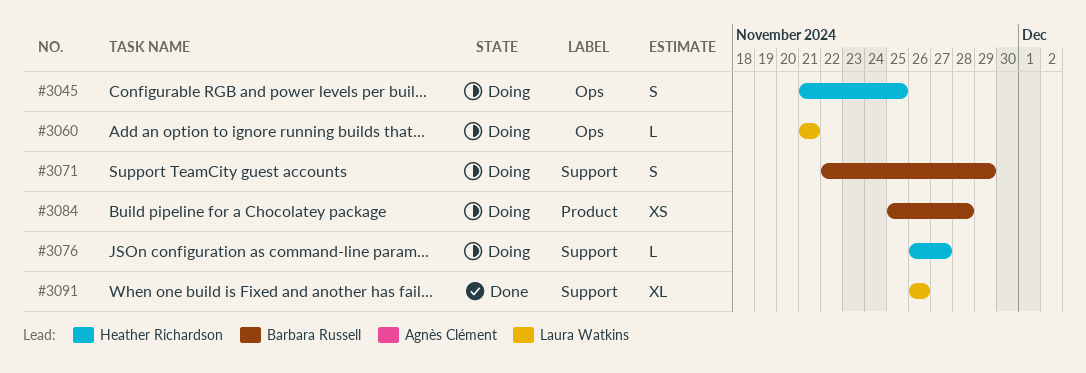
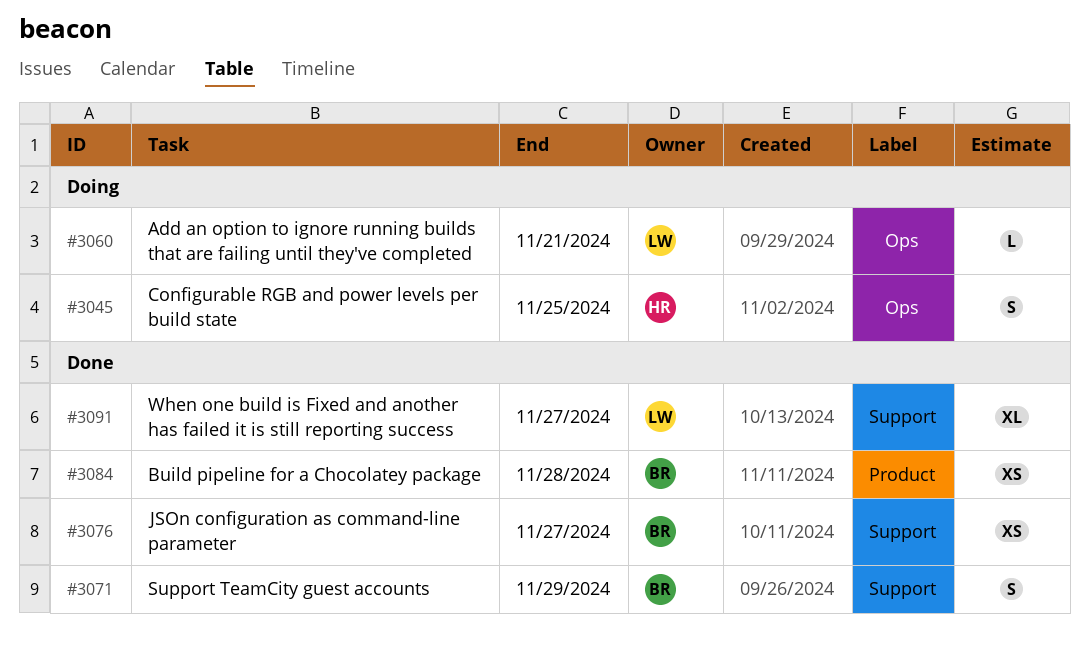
#3071, status: Doing -> Done
#3076, status: Doing -> Done
#3076, owner: Heather Richardson -> Barbara Russell
#3076, estimate: L -> XS
#3084, status: Doing -> Done
#3091, due: Nov 26 -> Nov 27

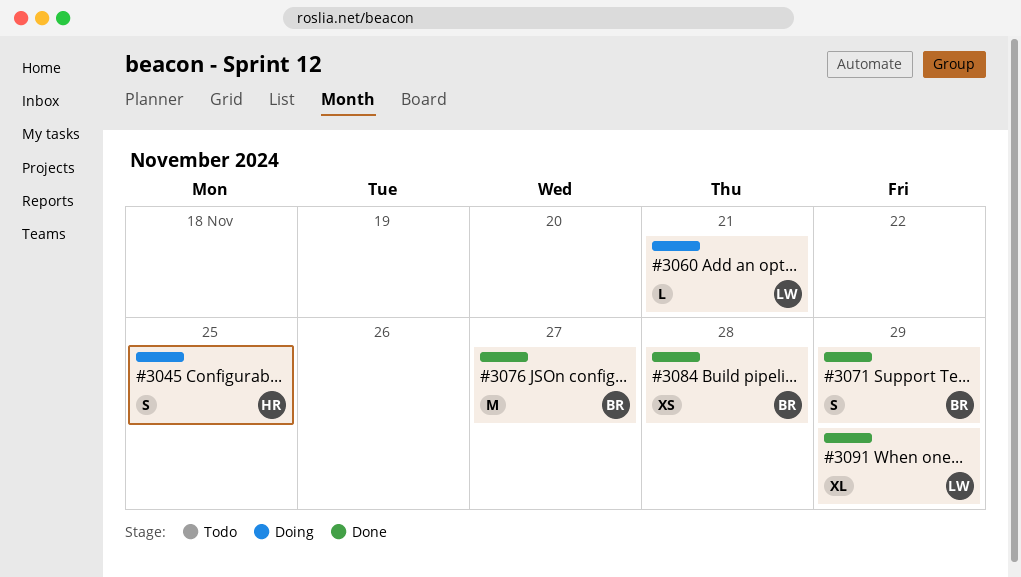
#3076, estimate: XS -> M
#3091, due: Nov 27 -> Nov 29

